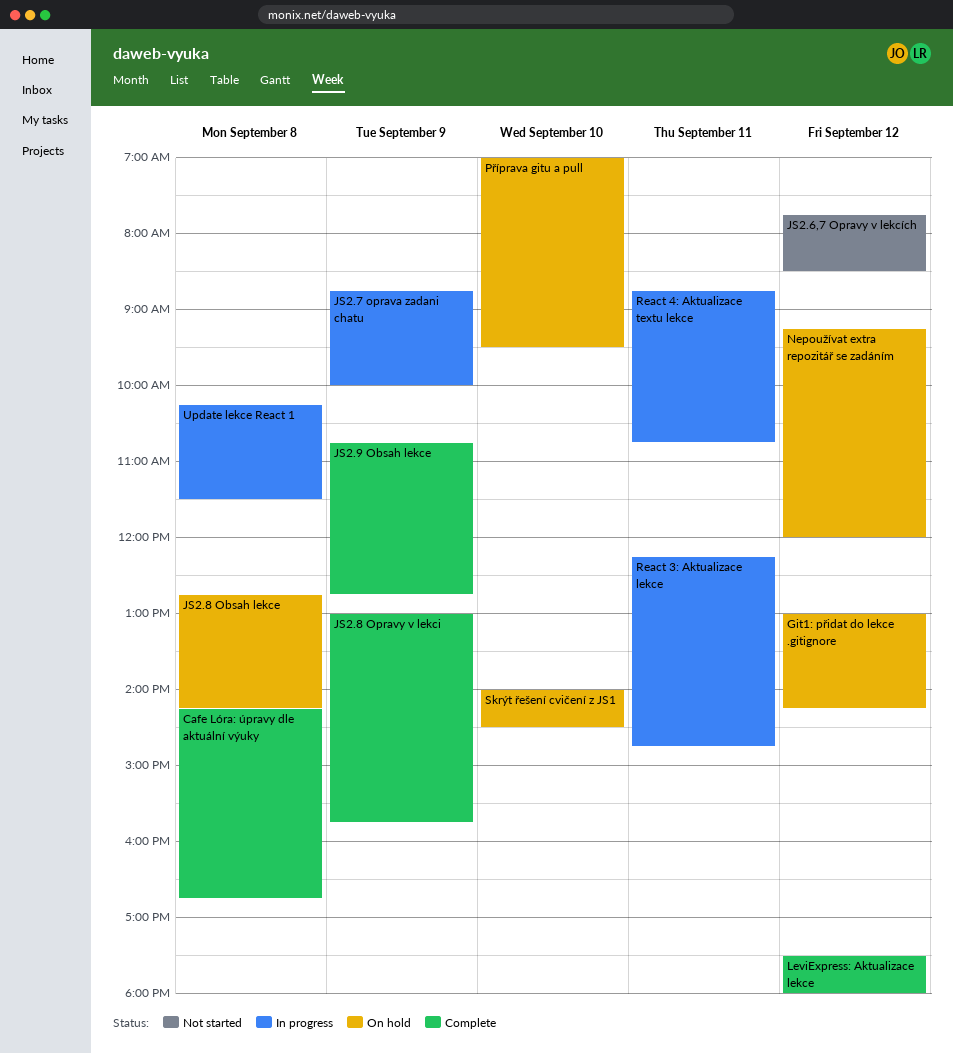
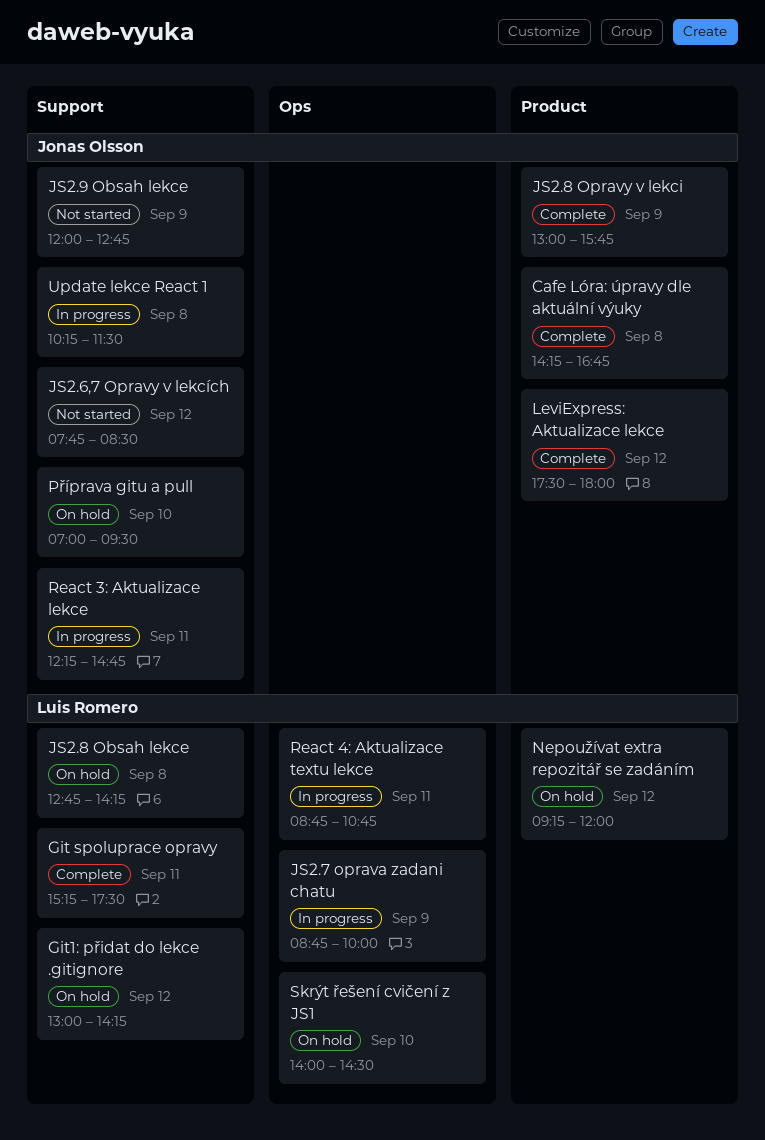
Git spoluprace opravy: none -> present
JS2.9 Obsah lekce, status: Complete -> Not started
JS2.9 Obsah lekce, begins: 10:45 -> 12:00

